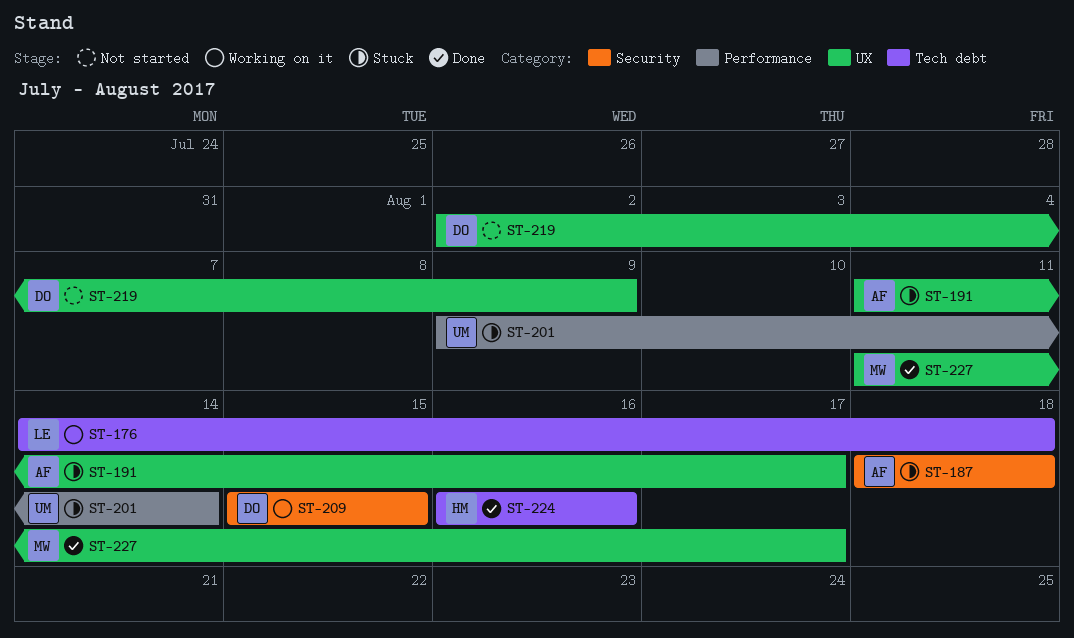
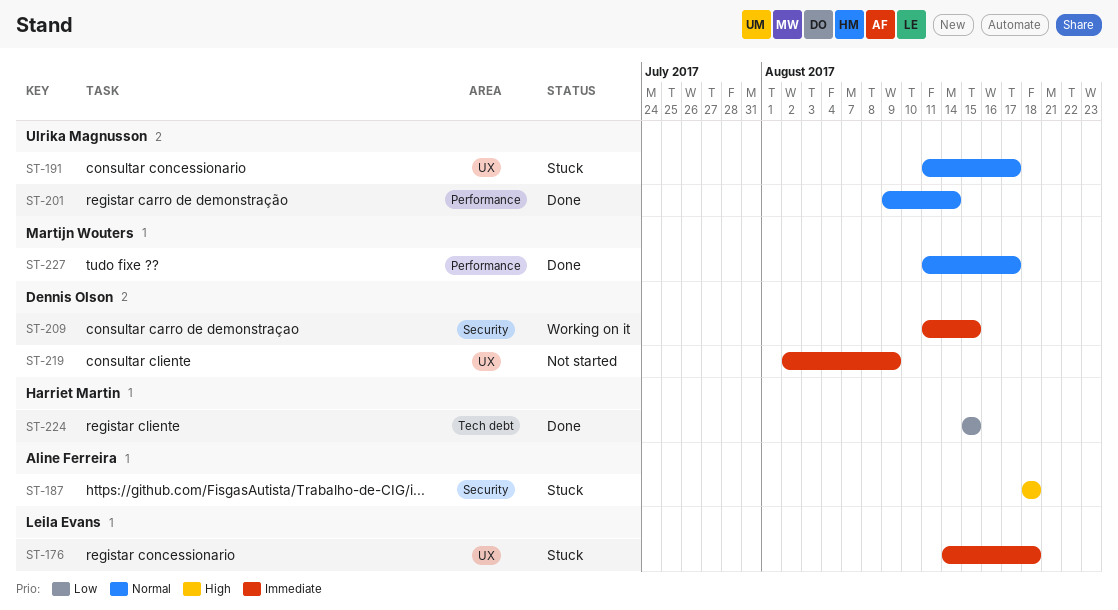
ST-176, status: Working on it -> Stuck
ST-176, label: Tech debt -> UX
ST-191, owner: Aline Ferreira -> Ulrika Magnusson
ST-201, status: Stuck -> Done
ST-209, start: Aug 15 -> Aug 11
ST-224, start: Aug 16 -> Aug 15
ST-224, due: Aug 16 -> Aug 15
ST-227, label: UX -> Performance

